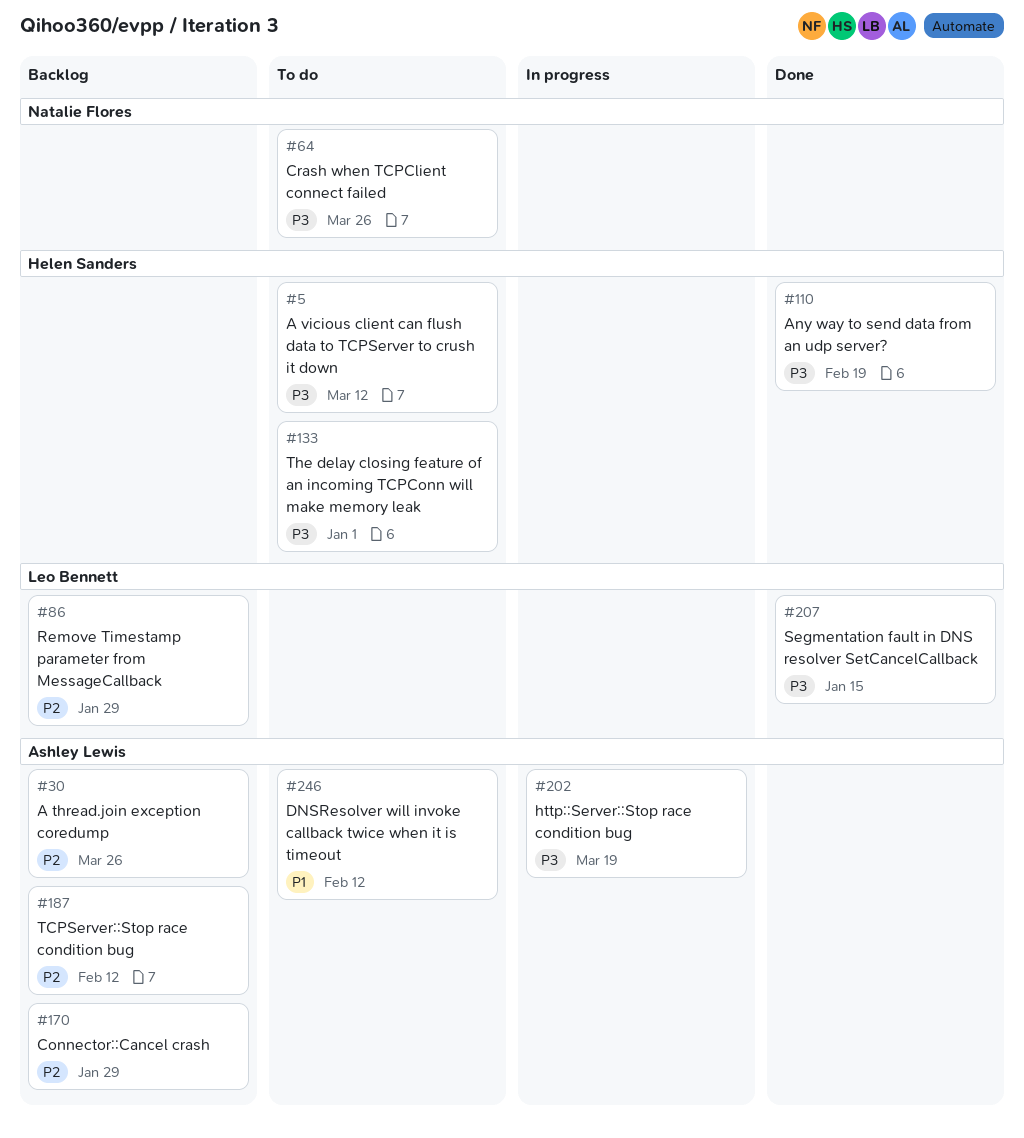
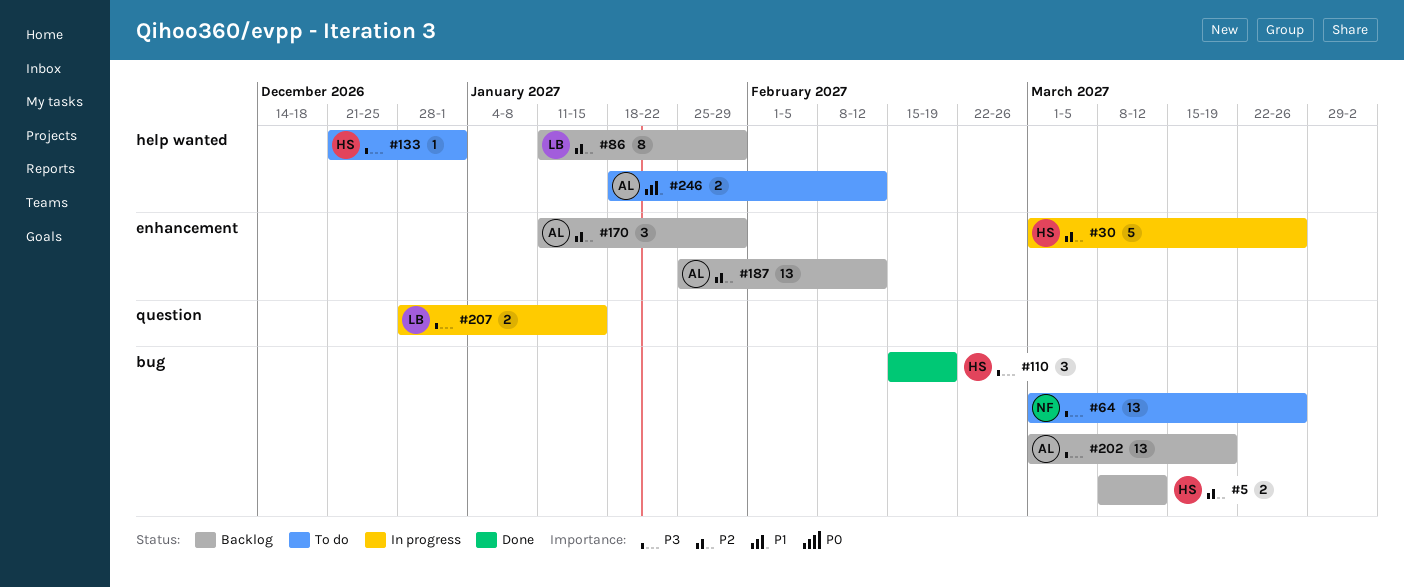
#5, status: To do -> Backlog
#5, priority: P3 -> P2
#30, status: Backlog -> In progress
#30, owner: Ashley Lewis -> Helen Sanders
#202, status: In progress -> Backlog
#207, status: Done -> In progress

